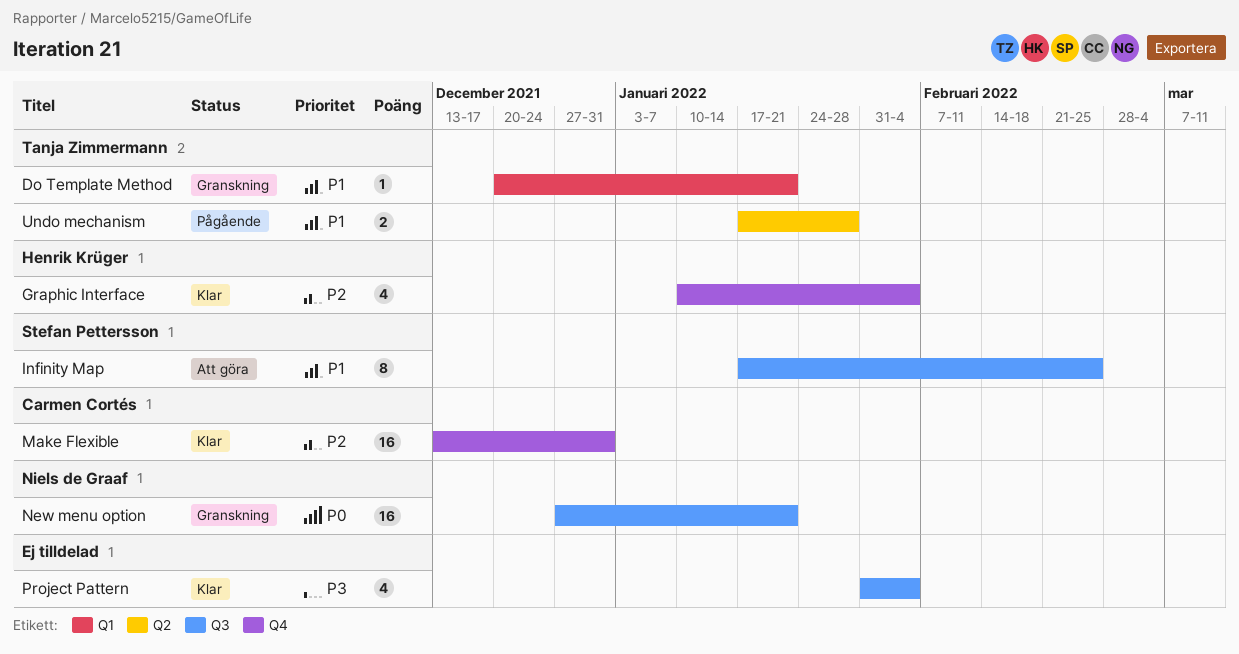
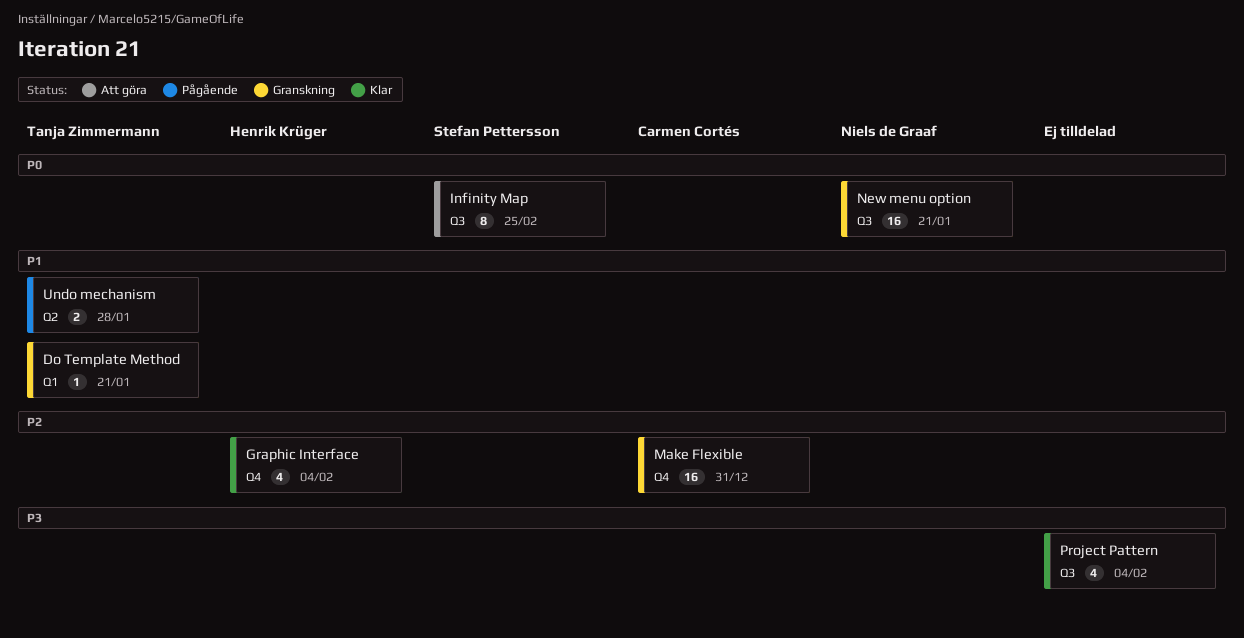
Infinity Map, priority: P1 -> P0
Make Flexible, status: Klar -> Granskning

